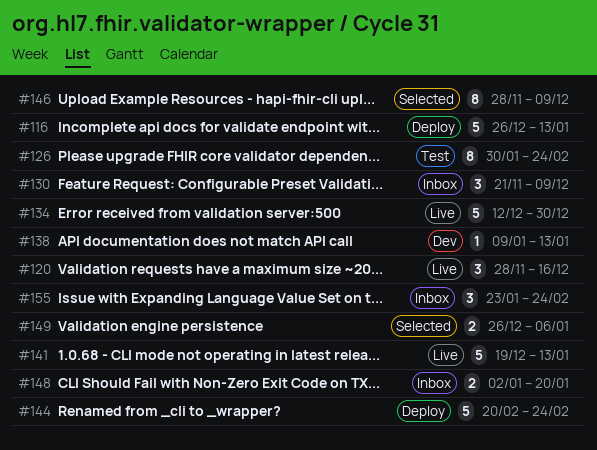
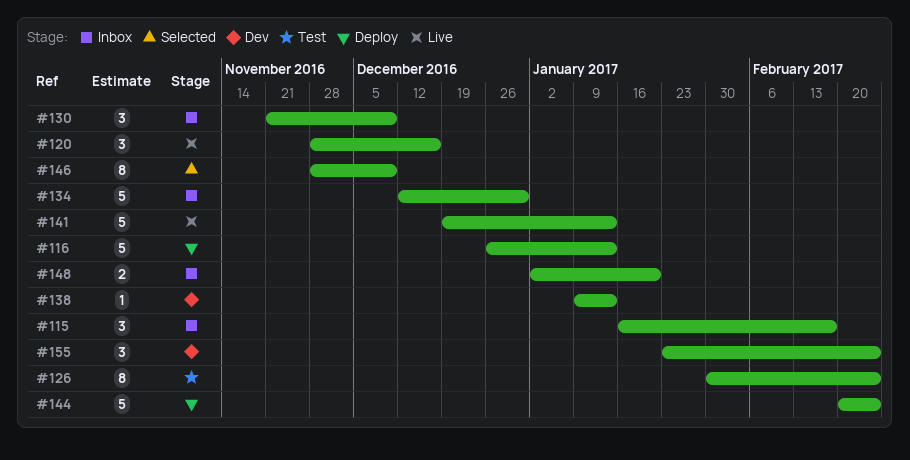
#115: none -> present
#134, status: Live -> Inbox
#149: present -> none
#155, status: Inbox -> Dev

